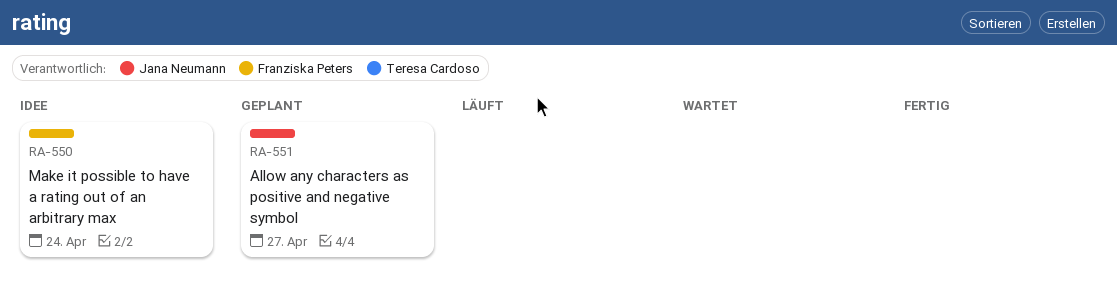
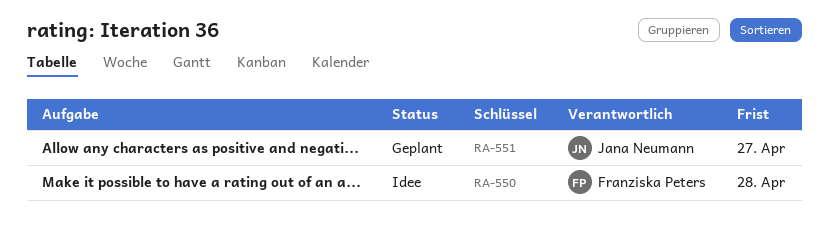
RA-550, due: Apr 24 -> Apr 28

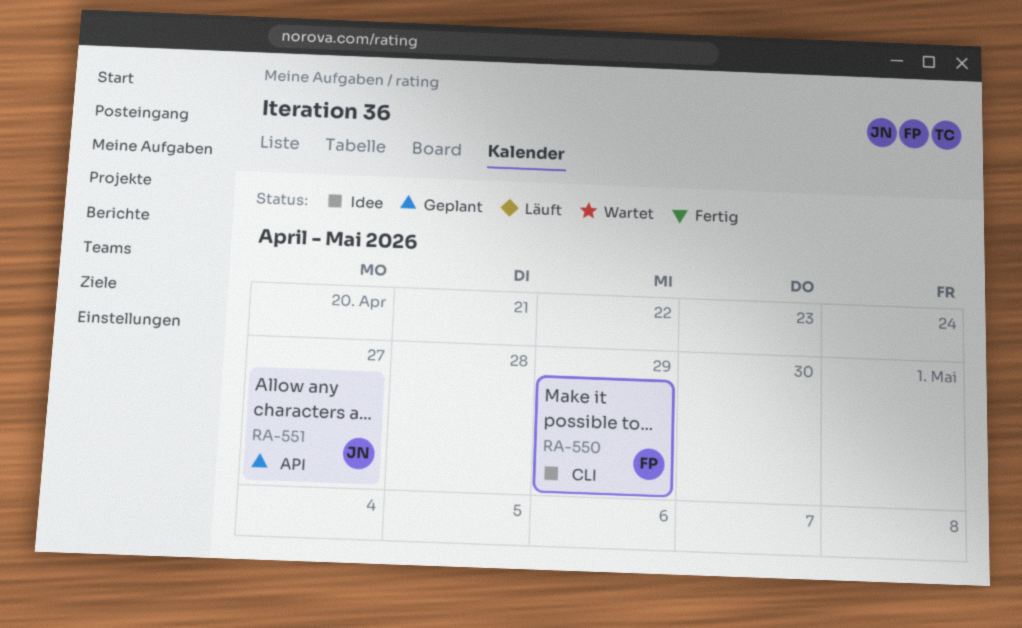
RA-550, due: Apr 28 -> Apr 29

